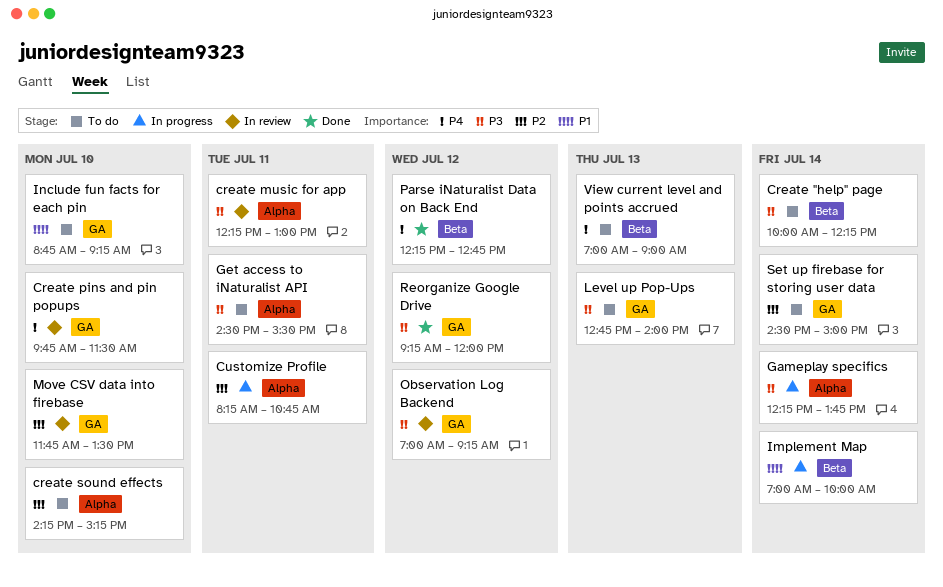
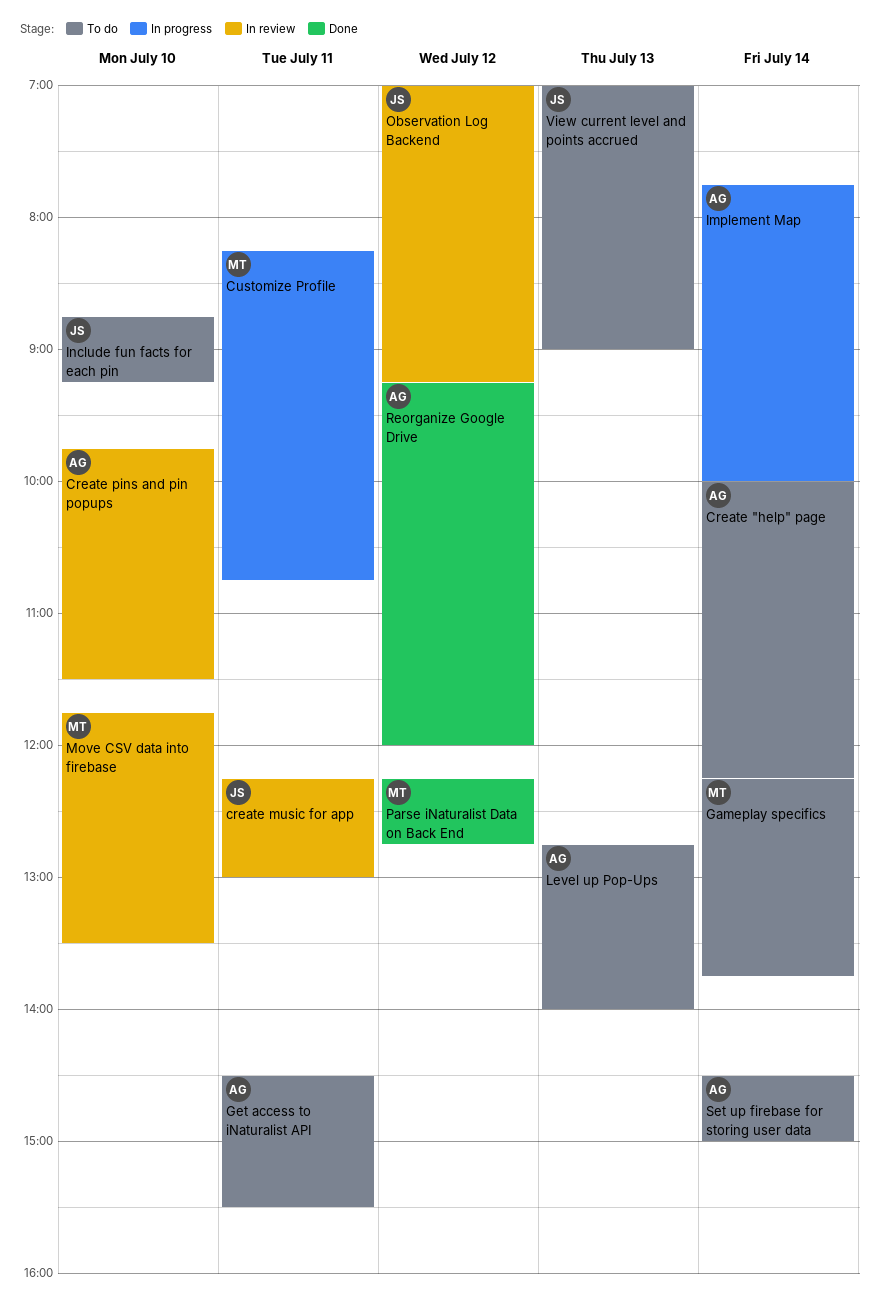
create sound effects: present -> none
Gameplay specifics, status: In progress -> To do
Implement Map, begins: 07:00 -> 07:45

